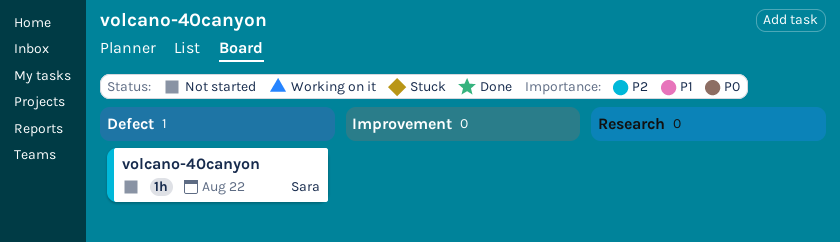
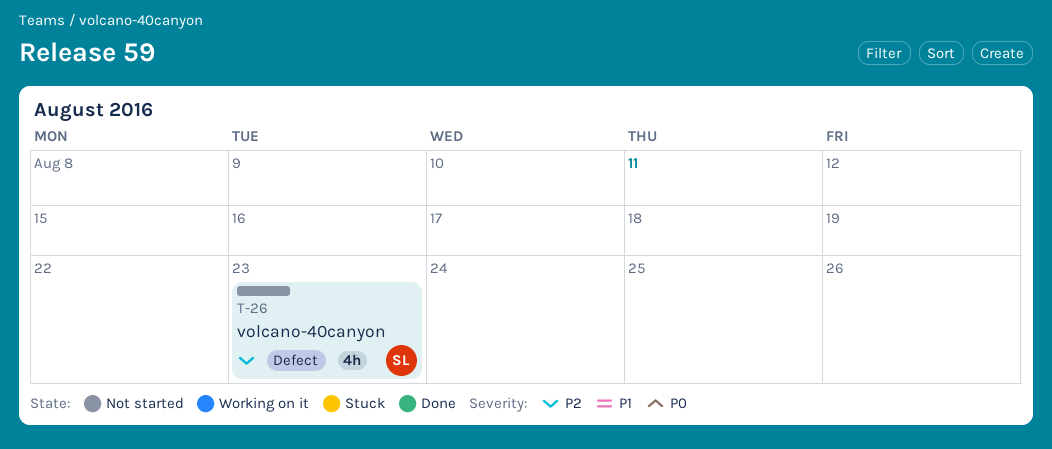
volcano-40canyon, estimate: 1h -> 4h
volcano-40canyon, due: Aug 22 -> Aug 23

